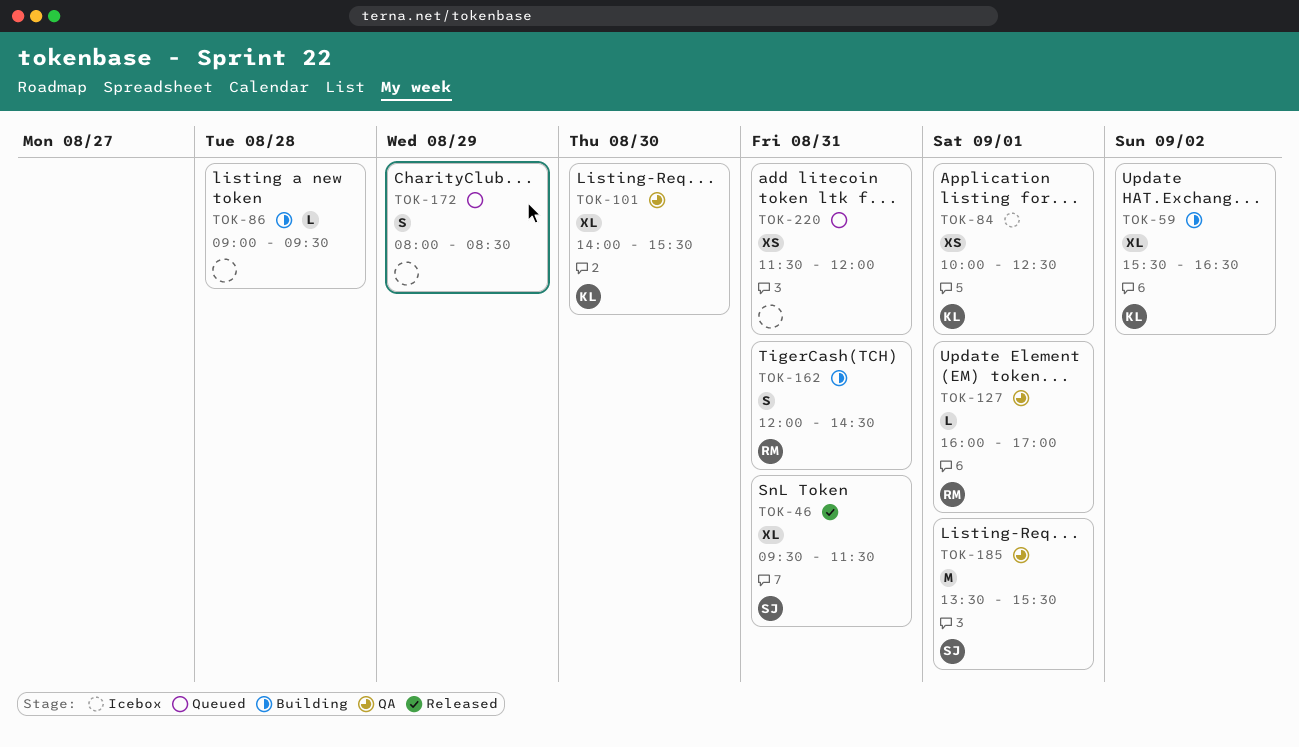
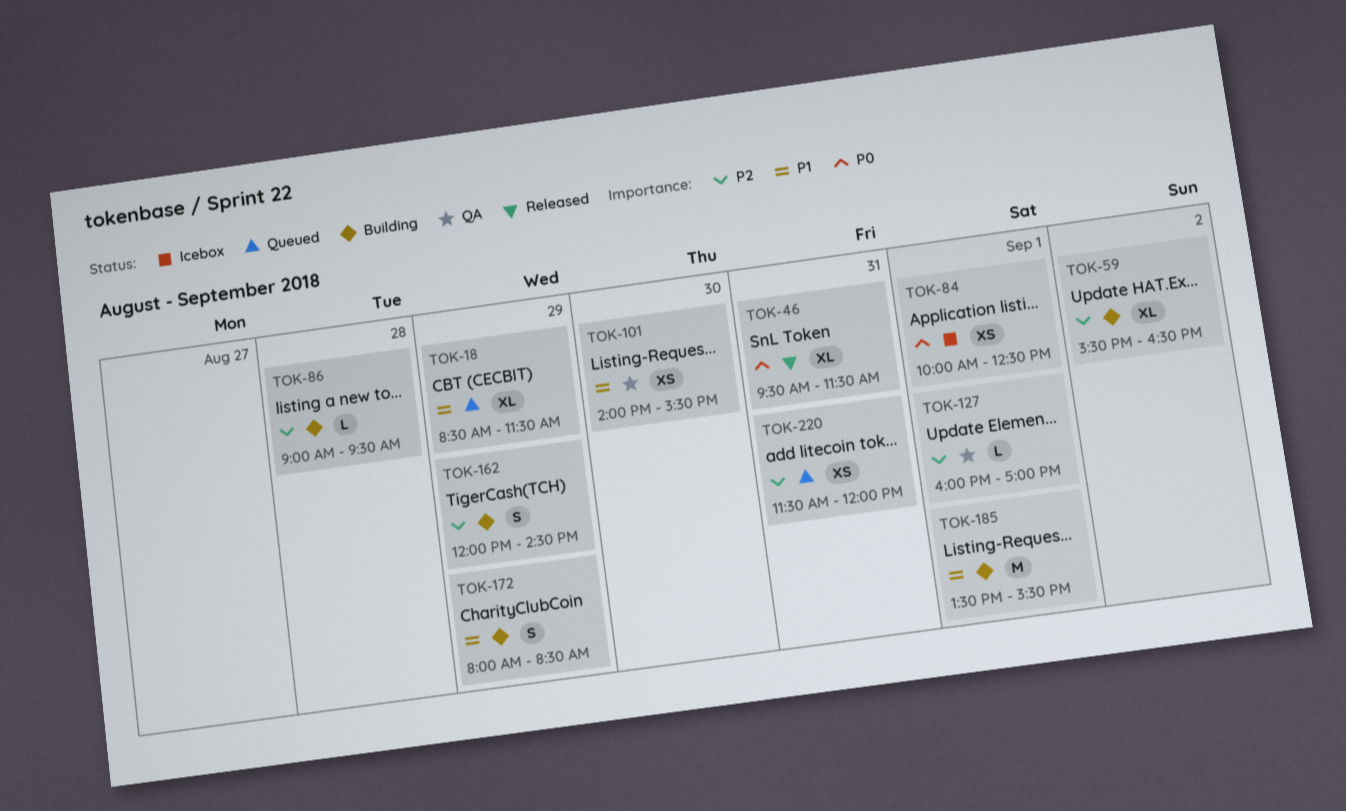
TOK-18: none -> present
TOK-101, estimate: XL -> XS
TOK-162, day: Aug 31 -> Aug 29
TOK-172, status: Queued -> Building
TOK-185, status: QA -> Building

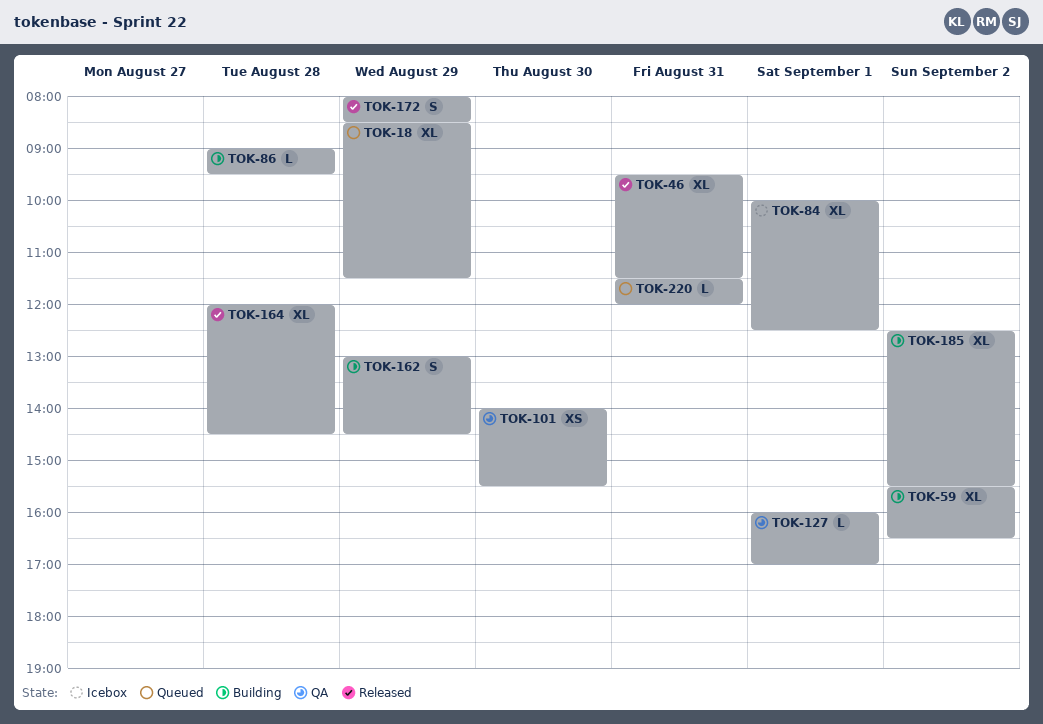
TOK-84, estimate: XS -> XL
TOK-162, begins: 12:00 -> 13:00
TOK-164: none -> present
TOK-172, status: Building -> Released
TOK-185, estimate: M -> XL
TOK-185, day: Sep 1 -> Sep 2
TOK-185, begins: 13:30 -> 12:30
TOK-220, estimate: XS -> L

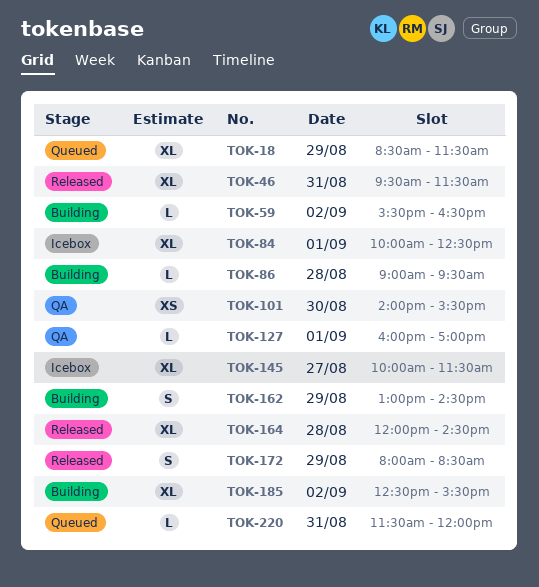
TOK-59, estimate: XL -> L
TOK-145: none -> present

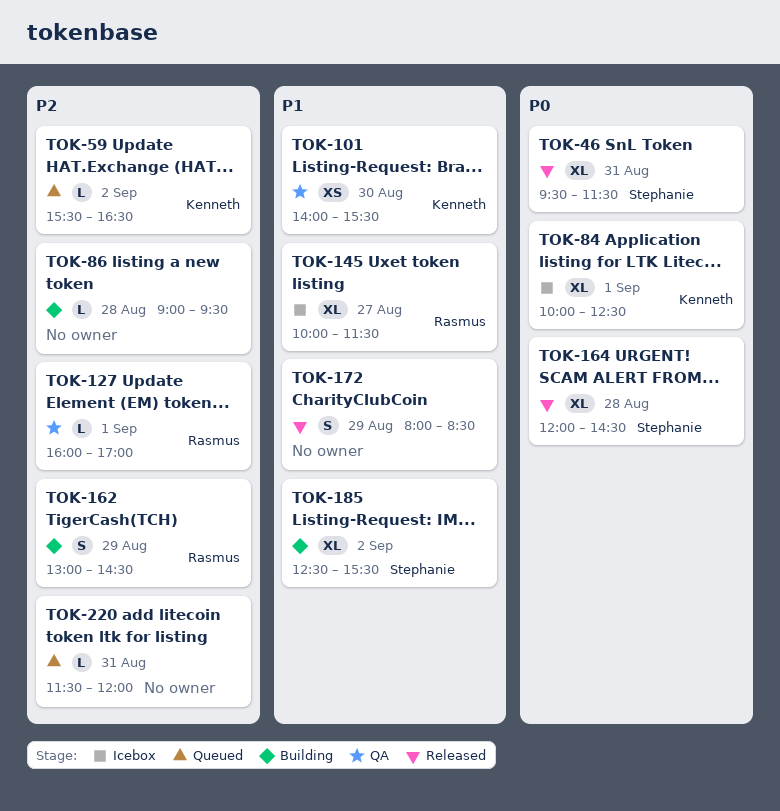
TOK-18: present -> none
TOK-59, status: Building -> Queued

